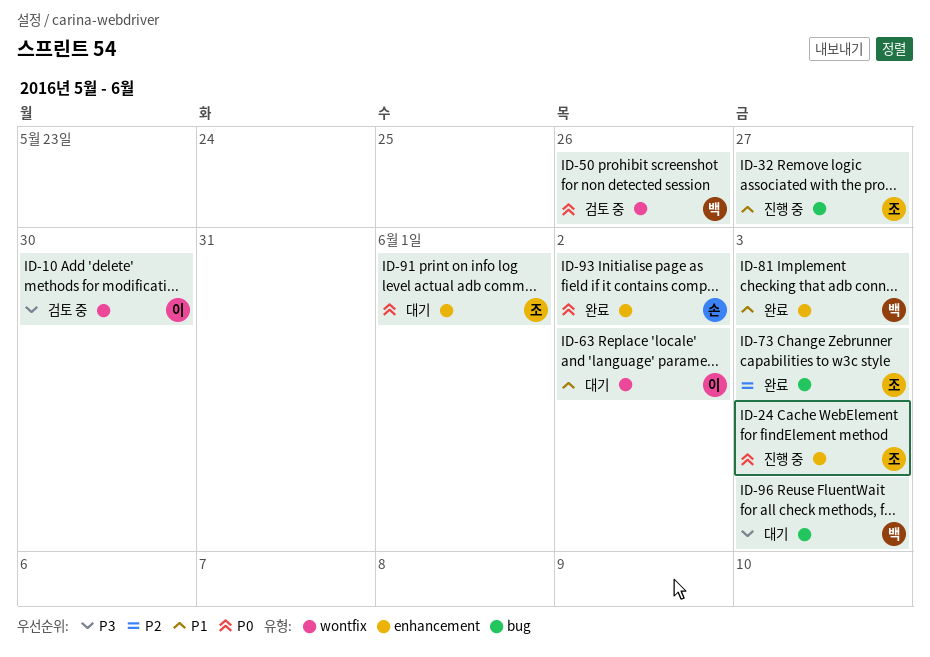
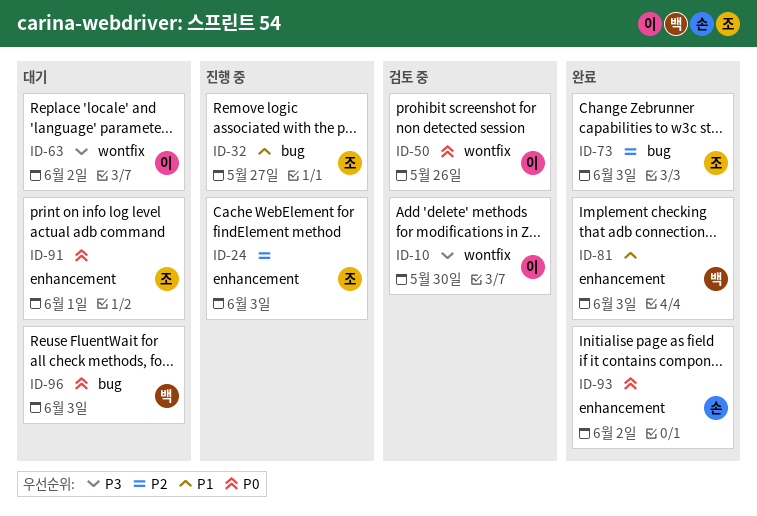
ID-24, priority: P0 -> P2
ID-50, owner: 백 -> 이
ID-63, priority: P1 -> P3
ID-96, priority: P3 -> P0

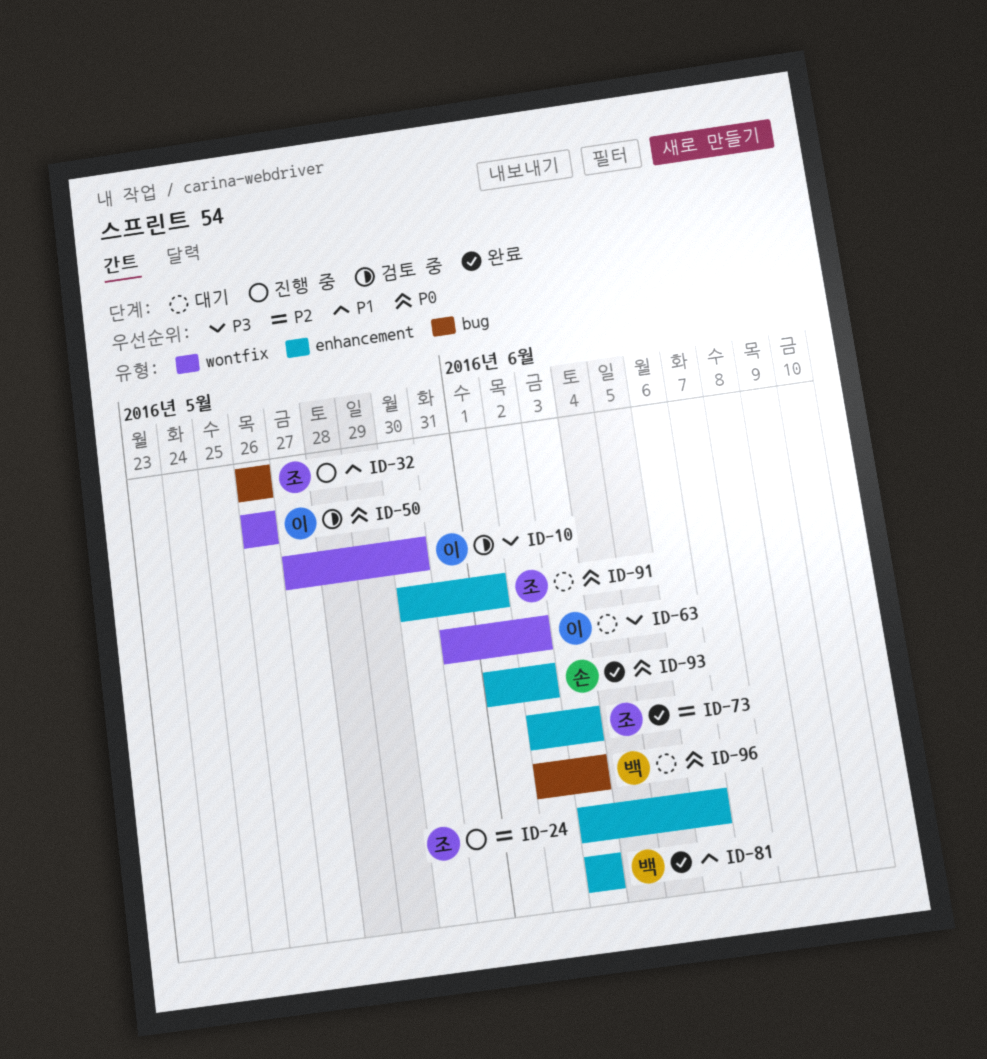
ID-24, due: Jun 3 -> Jun 6
ID-32, due: May 27 -> May 26
ID-73, label: bug -> enhancement

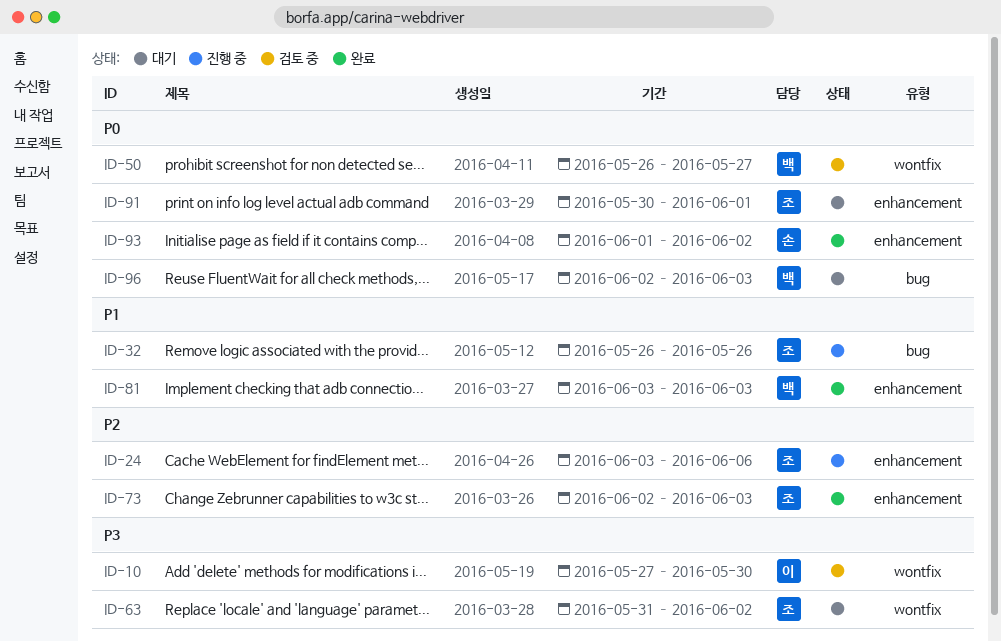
ID-50, owner: 이 -> 백
ID-50, due: May 26 -> May 27
ID-63, owner: 이 -> 조

